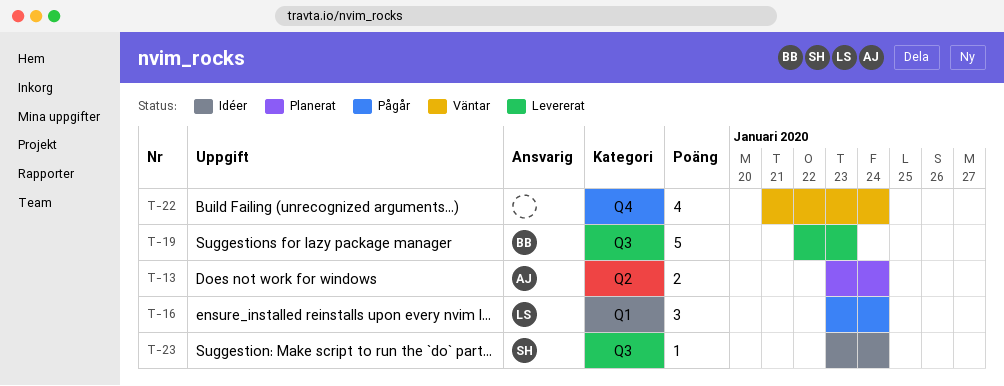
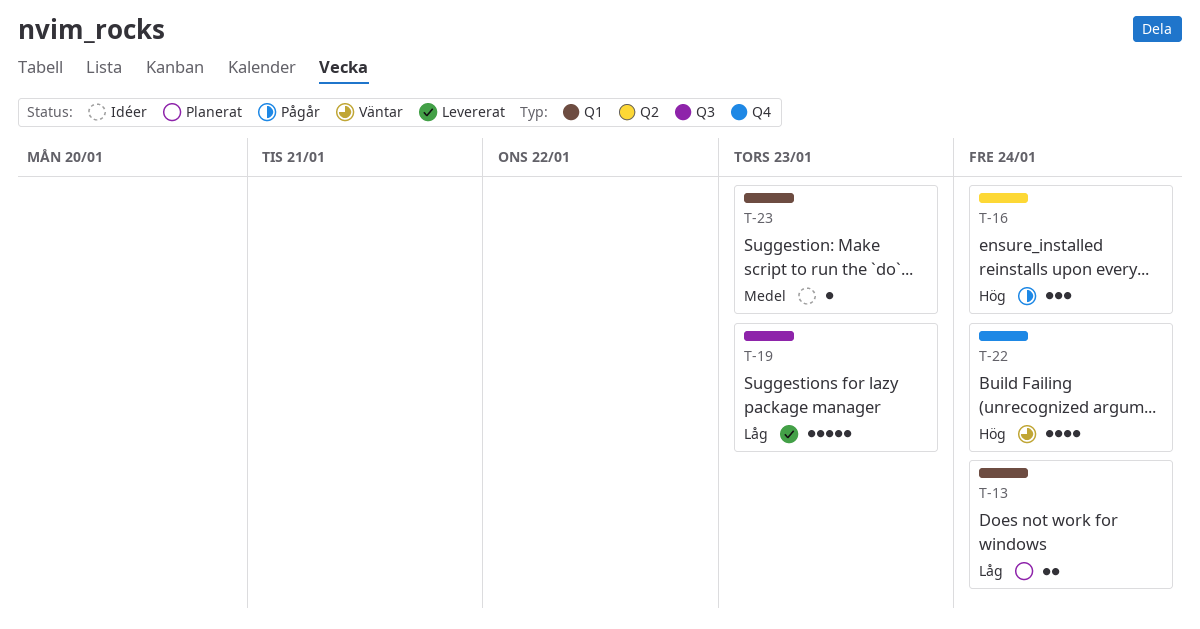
T-13, label: Q2 -> Q1
T-16, label: Q1 -> Q2
T-23, label: Q3 -> Q1
T-23, due: Jan 24 -> Jan 23

